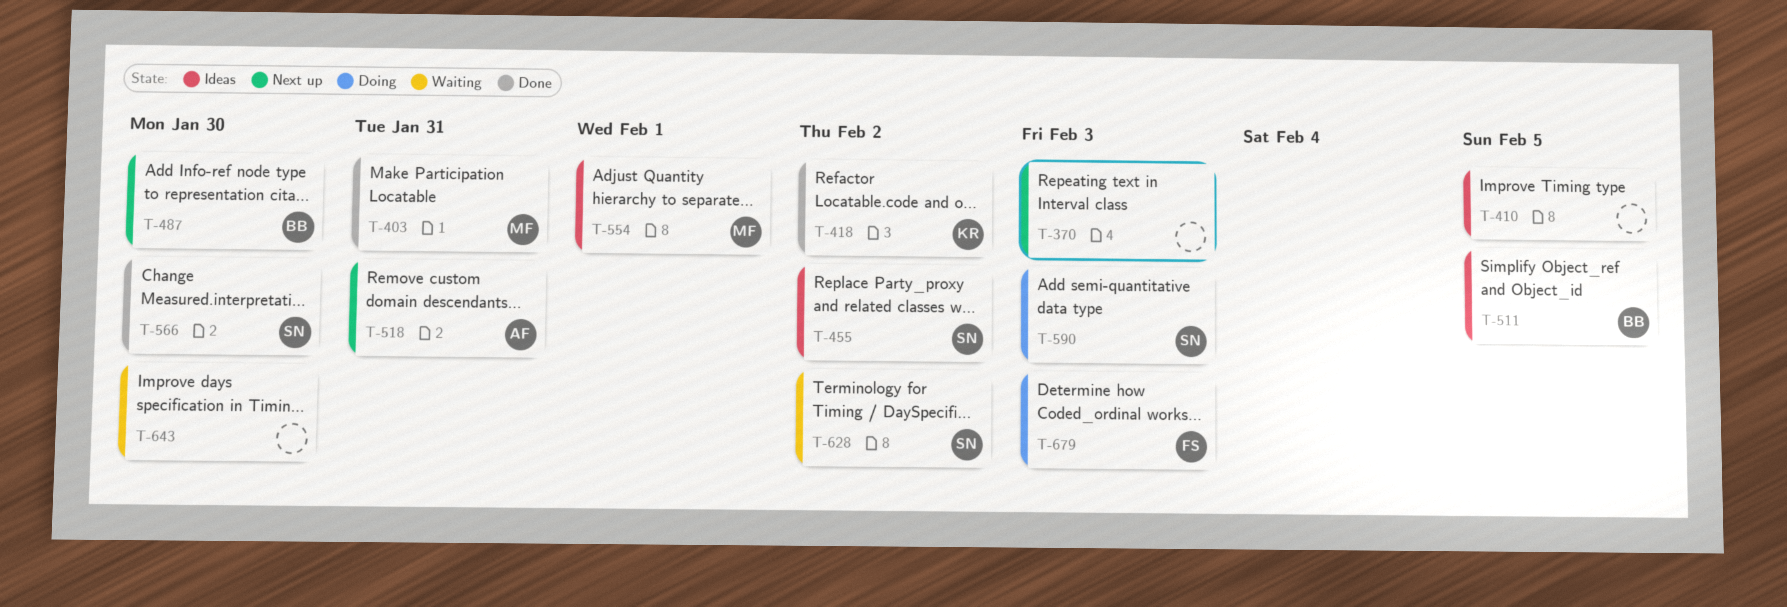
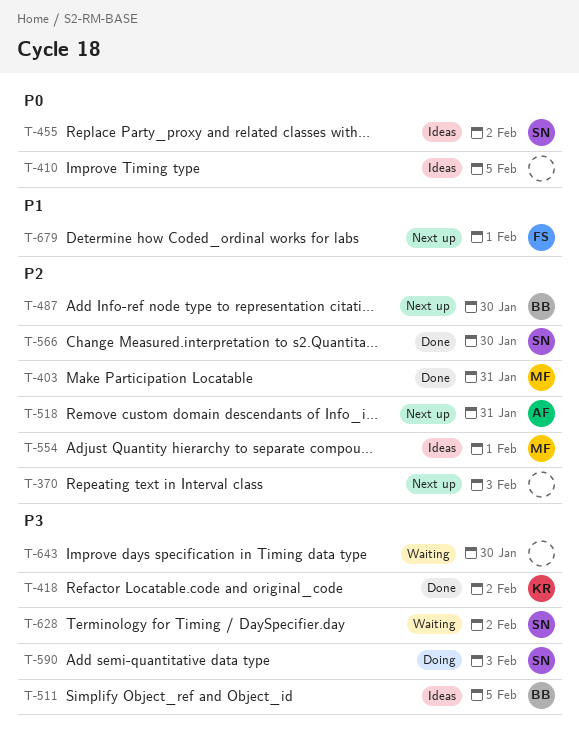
T-679, status: Doing -> Next up
T-679, due: Feb 3 -> Feb 1

